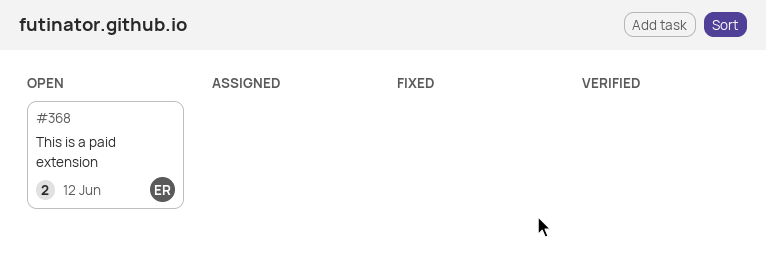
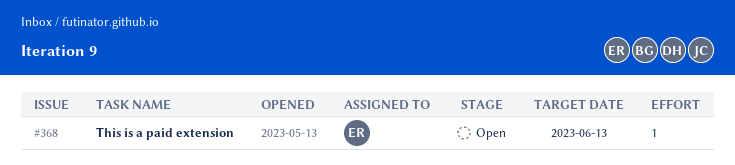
#368, estimate: 2 -> 1
#368, due: Jun 12 -> Jun 13

